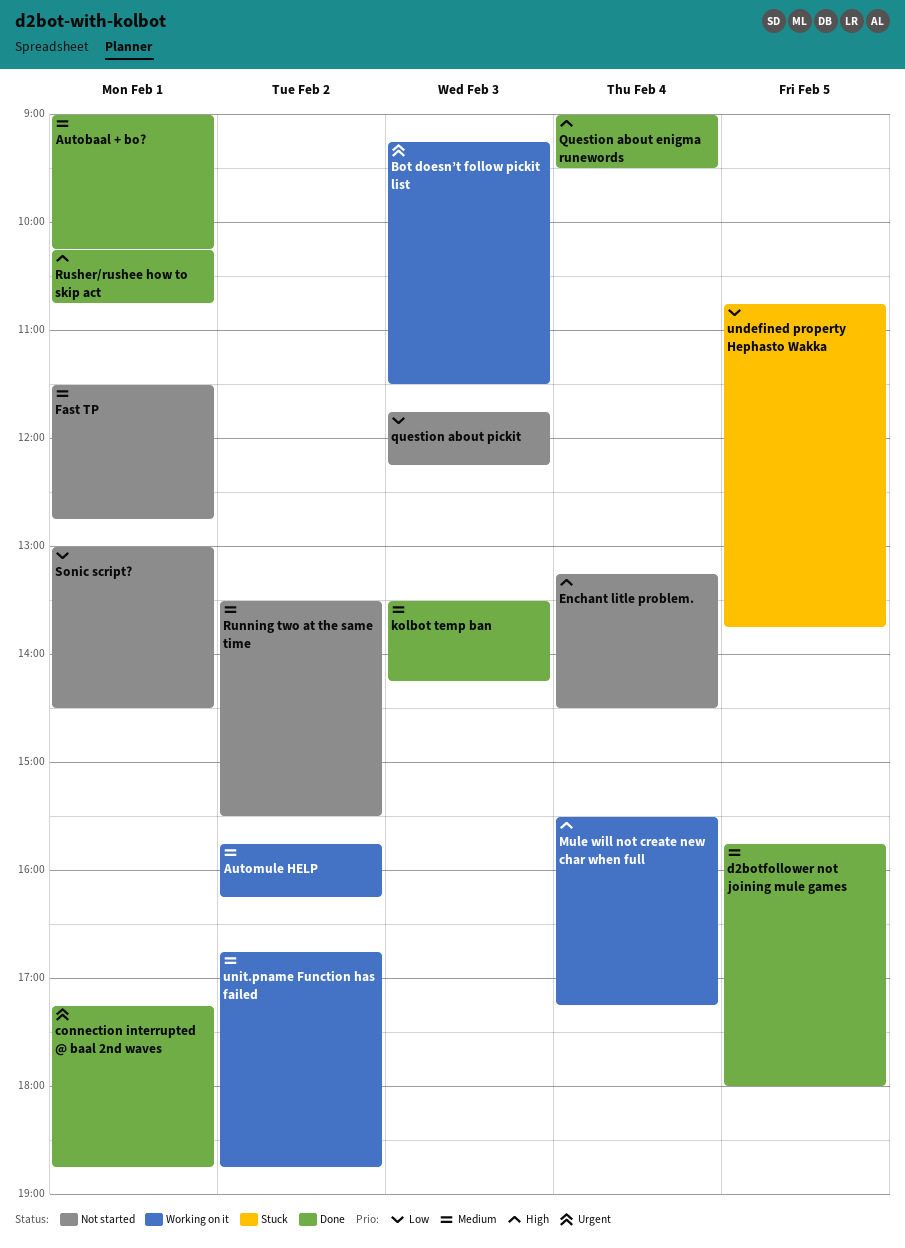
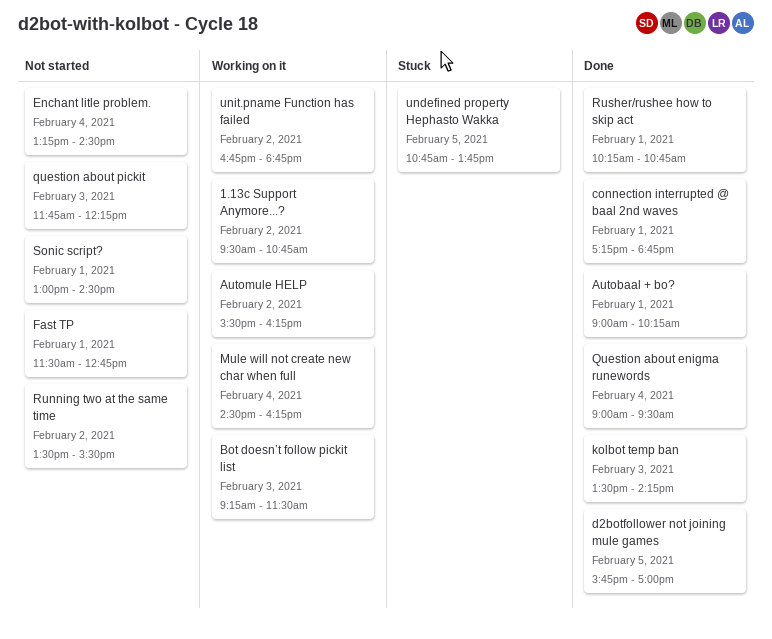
1.13c Support Anymore...?: none -> present
Automule HELP, begins: 15:45 -> 15:30
d2botfollower not joining mule games, ends: 18:00 -> 17:00
Mule will not create new char when full, begins: 15:30 -> 14:30
Mule will not create new char when full, ends: 17:15 -> 16:15

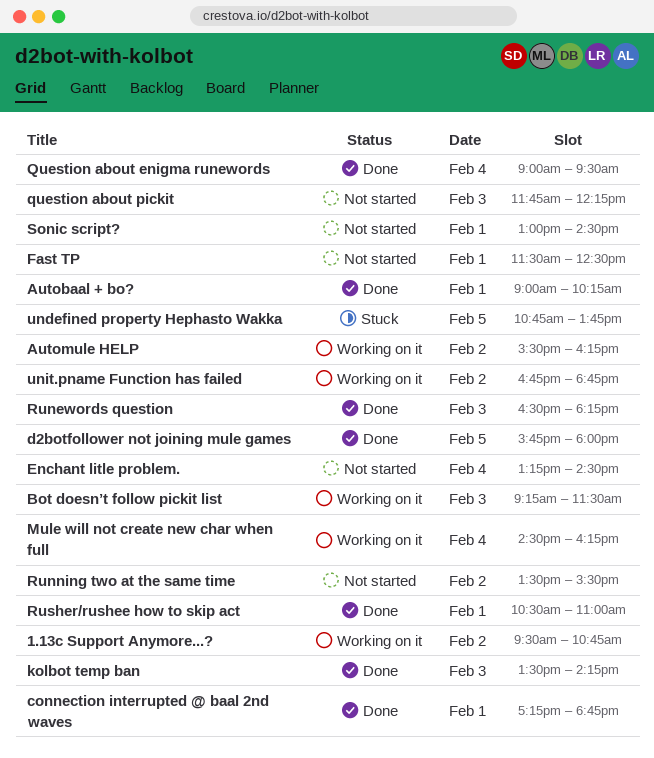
d2botfollower not joining mule games, ends: 17:00 -> 18:00
Fast TP, ends: 12:45 -> 12:30
Runewords question: none -> present
Rusher/rushee how to skip act, begins: 10:15 -> 10:30
Rusher/rushee how to skip act, ends: 10:45 -> 11:00

